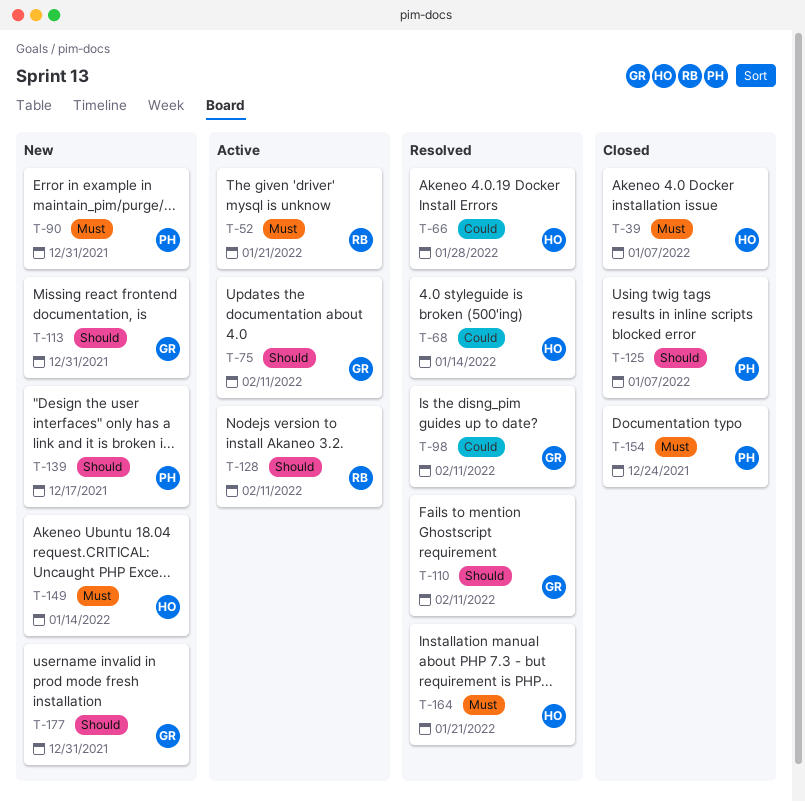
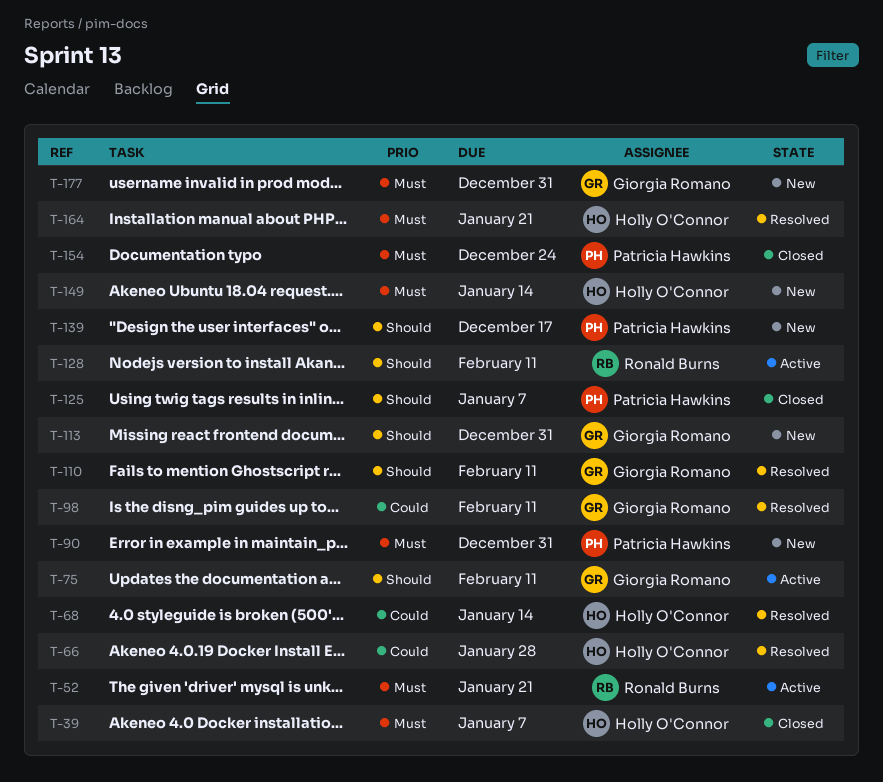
T-177, priority: Should -> Must

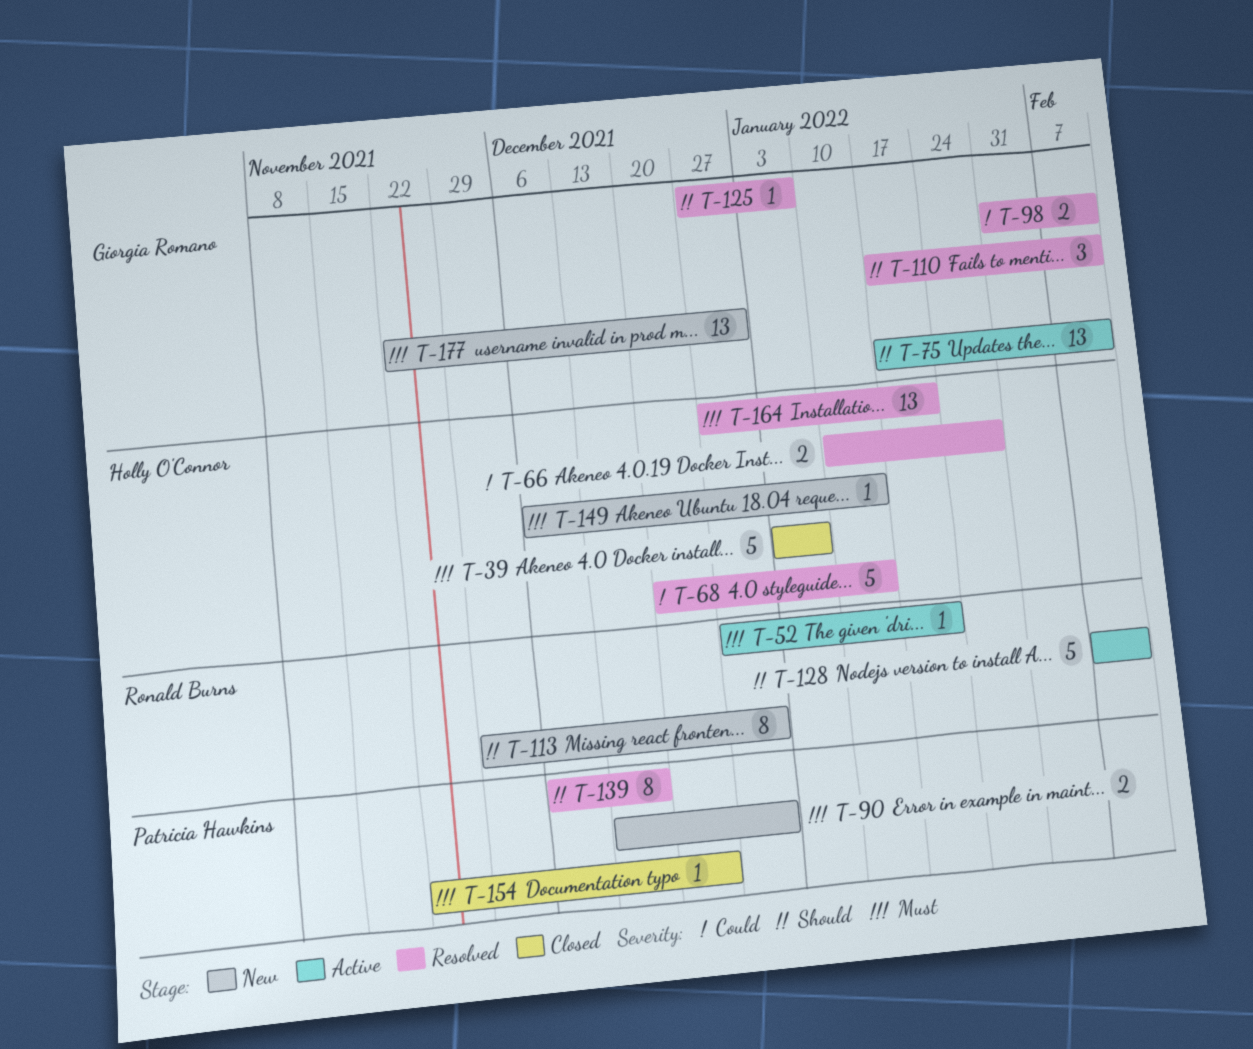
T-113, owner: Giorgia Romano -> Ronald Burns
T-125, status: Closed -> Resolved
T-125, owner: Patricia Hawkins -> Giorgia Romano
T-139, status: New -> Resolved

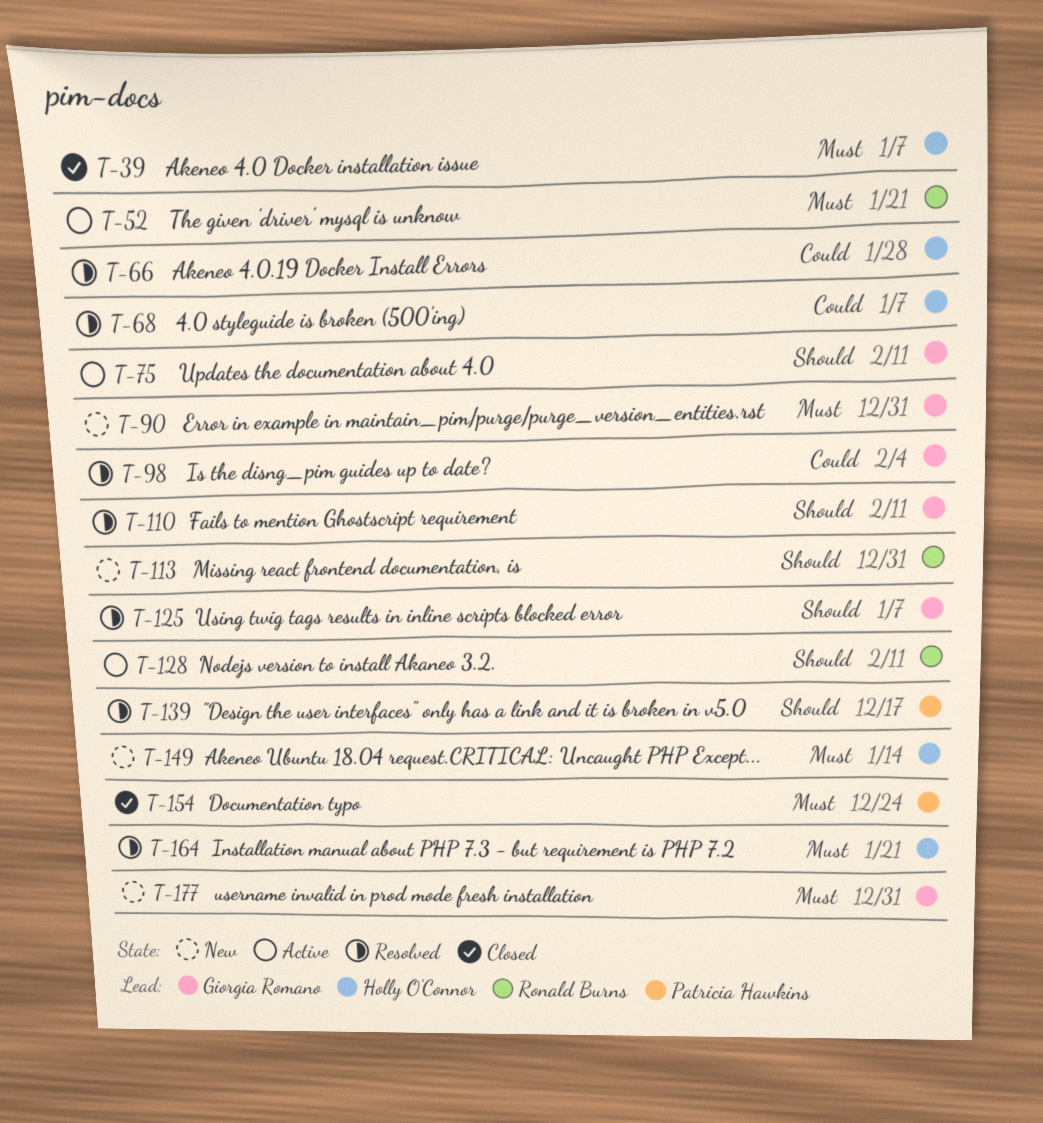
T-68, due: Jan 14 -> Jan 7
T-90, owner: Patricia Hawkins -> Giorgia Romano
T-98, due: Feb 11 -> Feb 4

